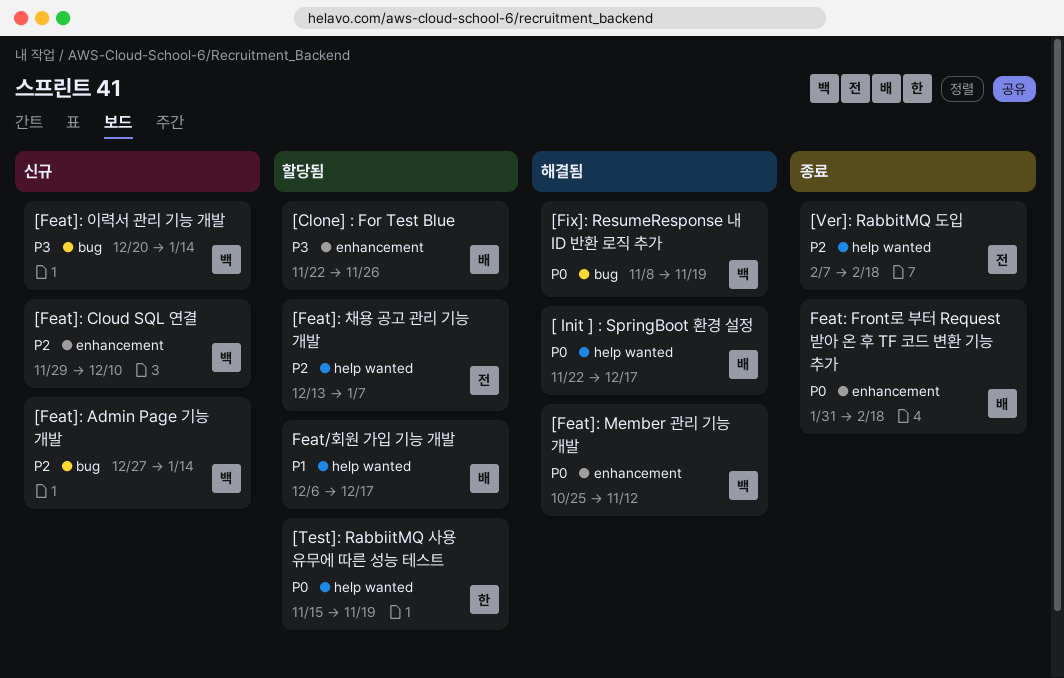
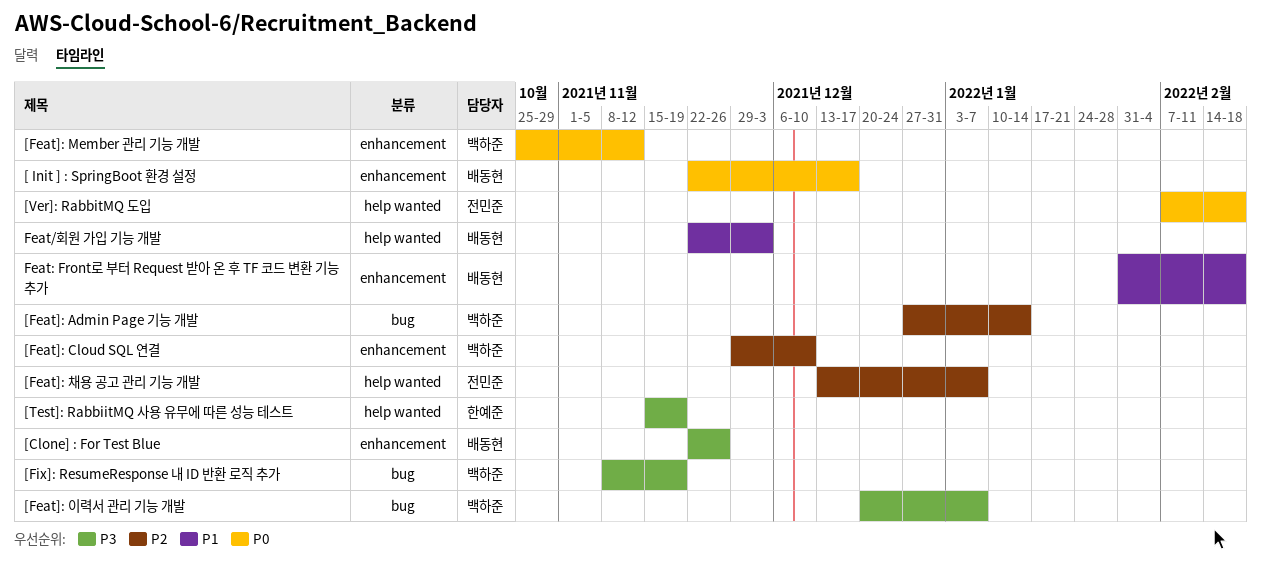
[ Init ] : SpringBoot 환경 설정, label: help wanted -> enhancement
[Feat]: 이력서 관리 기능 개발, due: Jan 14 -> Jan 7
[Fix]: ResumeResponse 내 ID 반환 로직 추가, priority: P0 -> P3
[Test]: RabbiitMQ 사용 유무에 따른 성능 테스트, priority: P0 -> P3
[Ver]: RabbitMQ 도입, priority: P2 -> P0
Feat/회원 가입 기능 개발, start: Dec 6 -> Nov 22
Feat/회원 가입 기능 개발, due: Dec 17 -> Dec 3
Feat: Front로 부터 Request 받아 온 후 TF 코드 변환 기능 추가, priority: P0 -> P1

